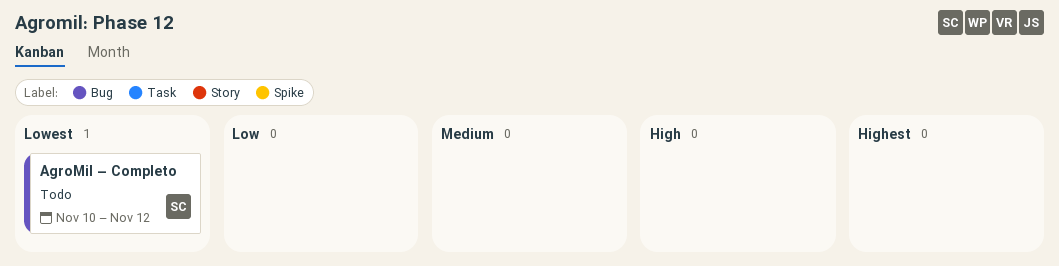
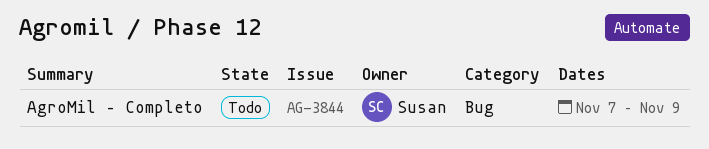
AgroMil – Completo, start: Nov 10 -> Nov 7
AgroMil – Completo, due: Nov 12 -> Nov 9

